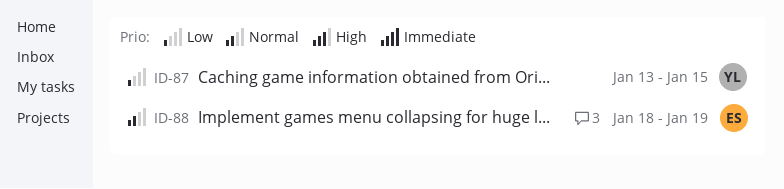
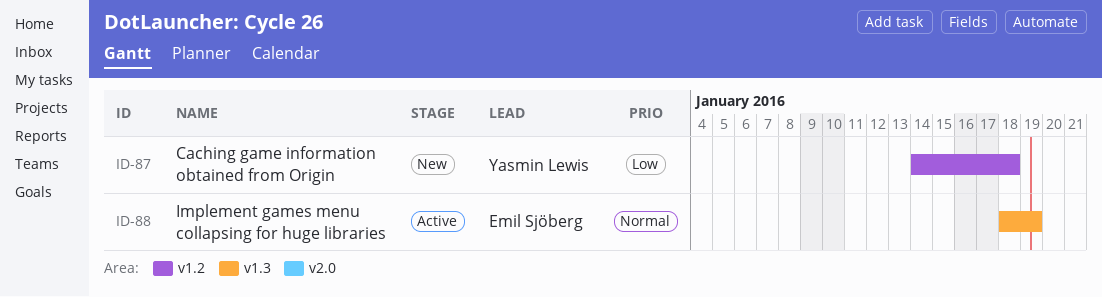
ID-87, start: Jan 13 -> Jan 14
ID-87, due: Jan 15 -> Jan 18

